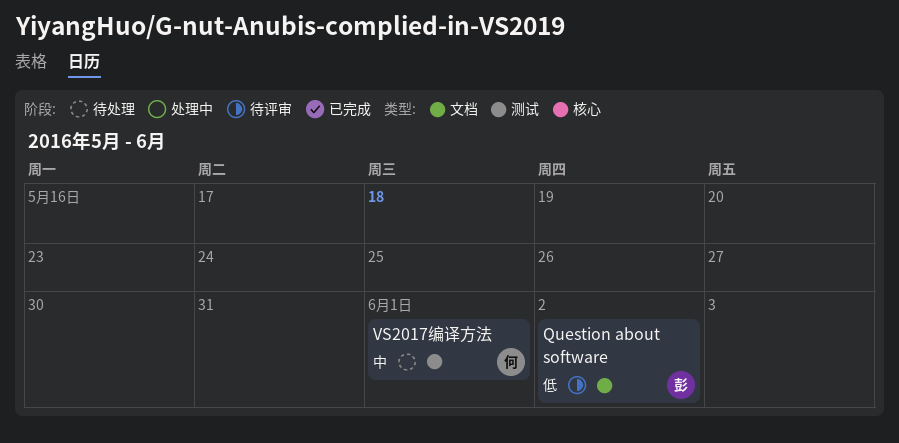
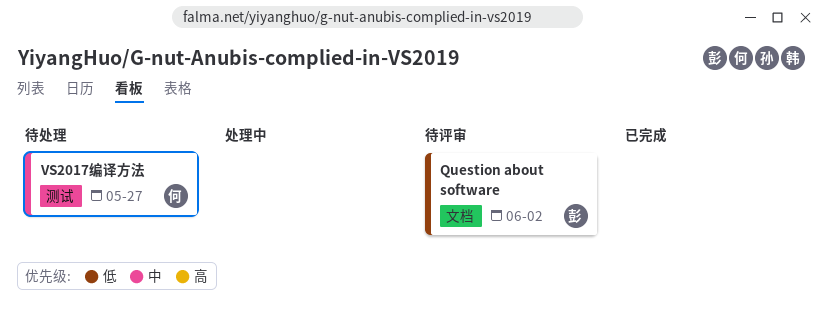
VS2017编译方法, due: Jun 1 -> May 27

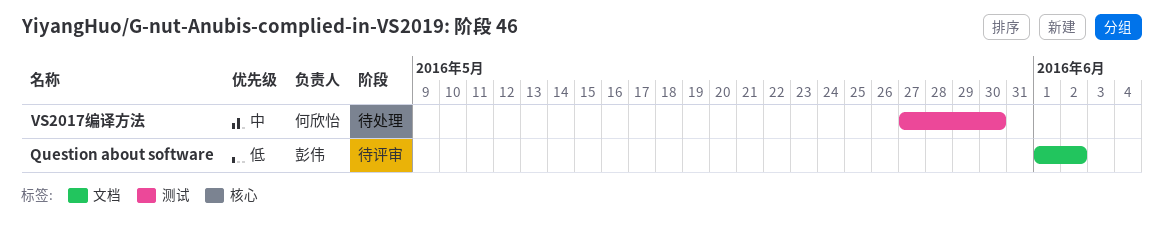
VS2017编译方法, due: May 27 -> May 30

